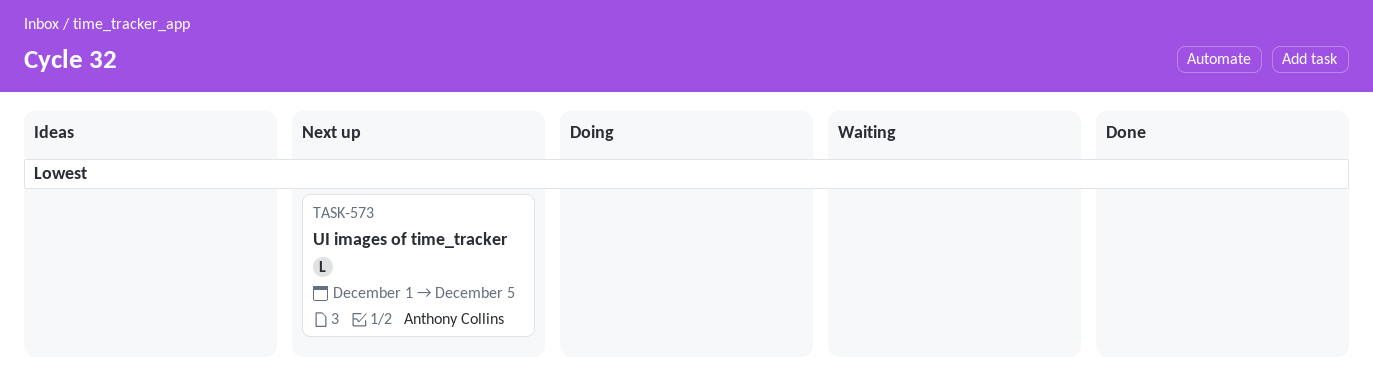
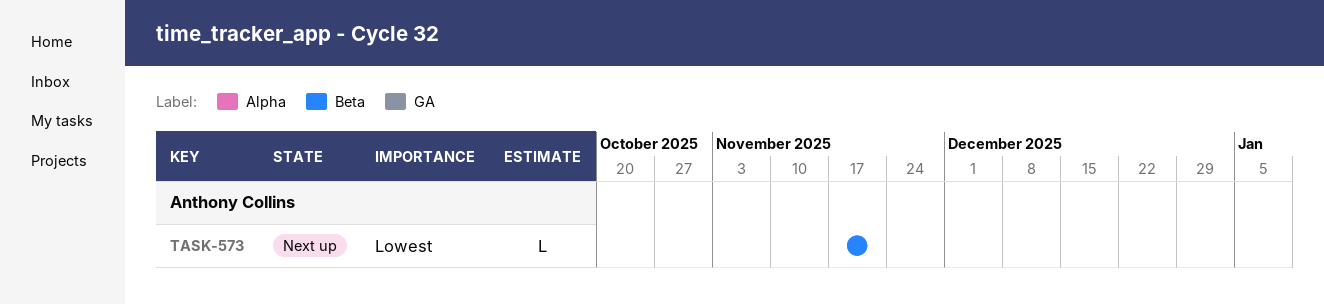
TASK-573, start: Dec 1 -> Nov 17
TASK-573, due: Dec 5 -> Nov 21

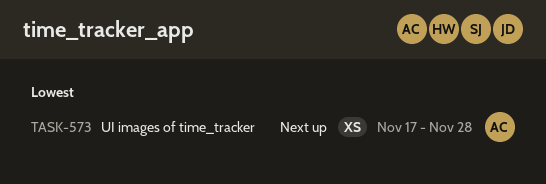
TASK-573, estimate: L -> XS
TASK-573, due: Nov 21 -> Nov 28

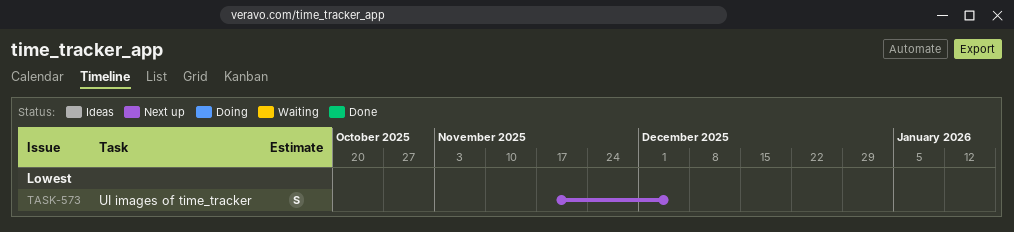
TASK-573, estimate: XS -> S
TASK-573, due: Nov 28 -> Dec 5

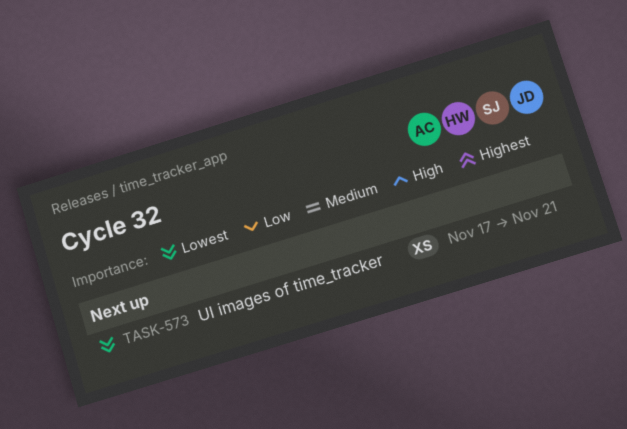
TASK-573, estimate: S -> XS
TASK-573, due: Dec 5 -> Nov 21

